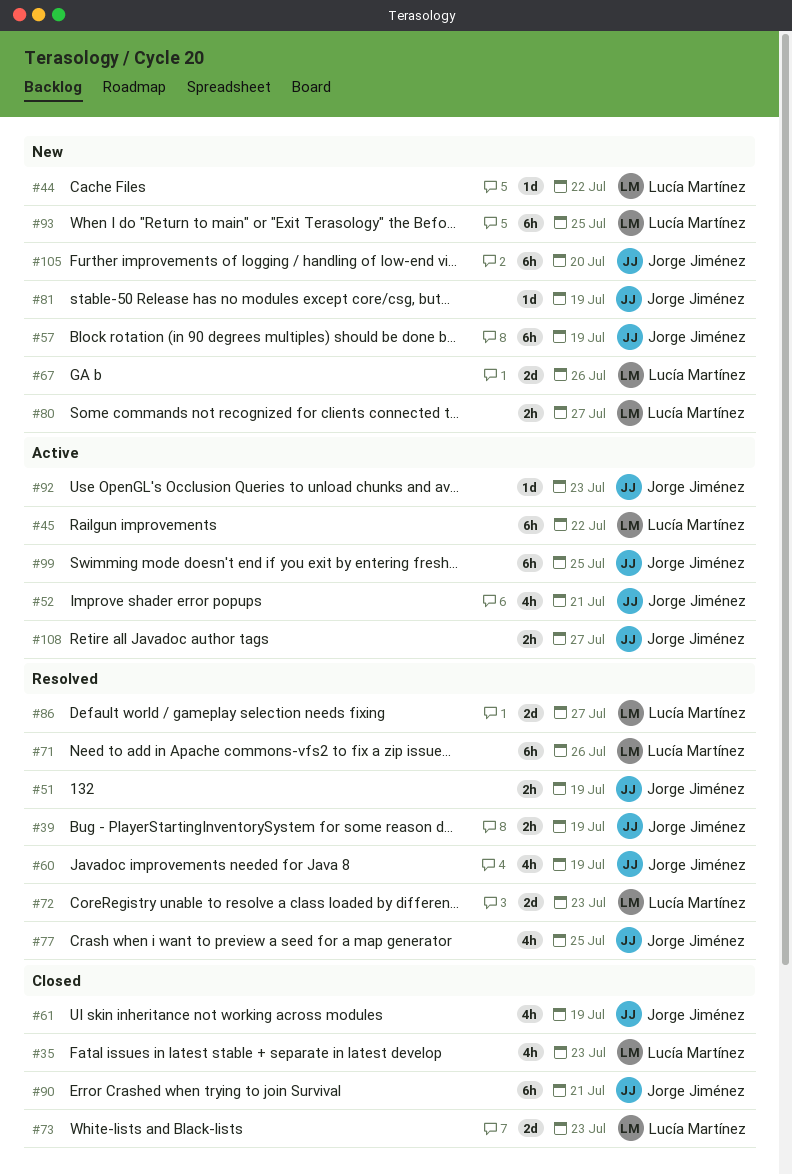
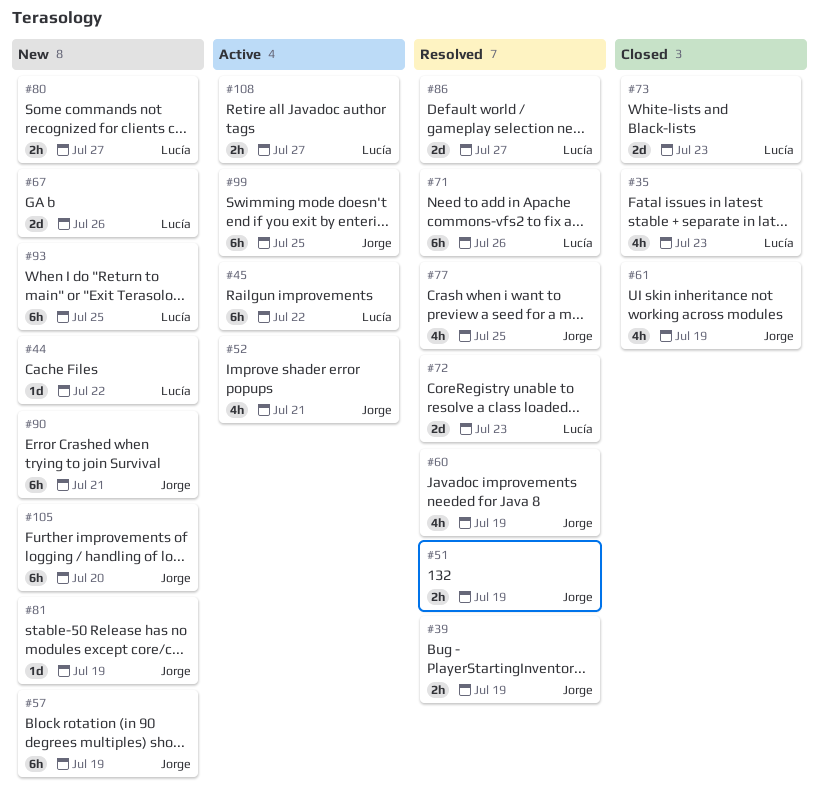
#90, status: Closed -> New
#92: present -> none
#108, owner: Jorge Jiménez -> Lucía Martínez

